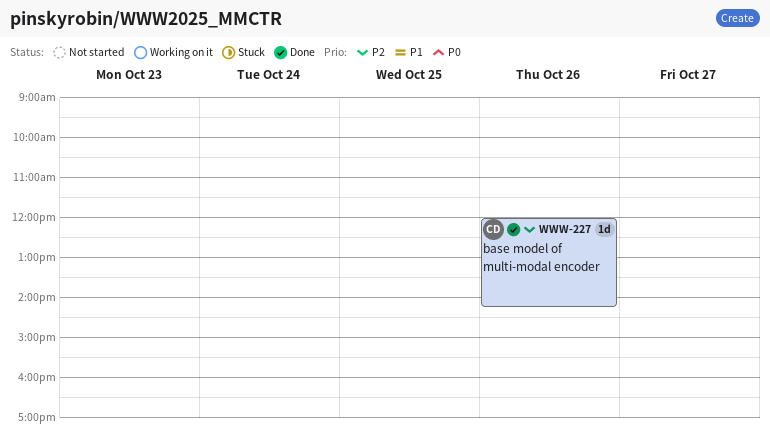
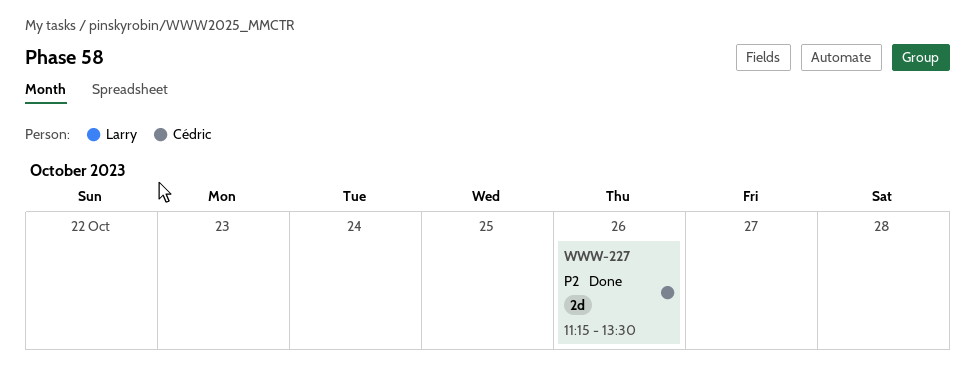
WWW-227, estimate: 1d -> 2d
WWW-227, begins: 12:00 -> 11:15
WWW-227, ends: 14:15 -> 13:30

